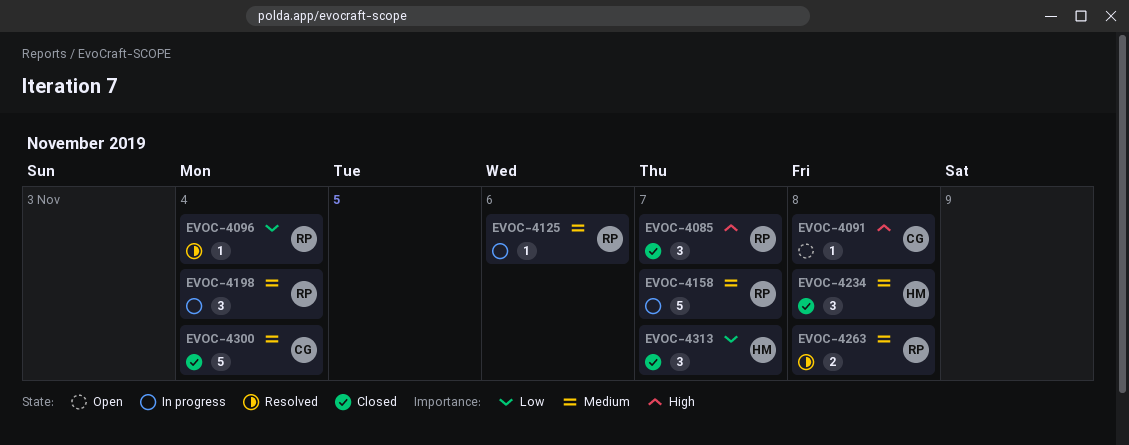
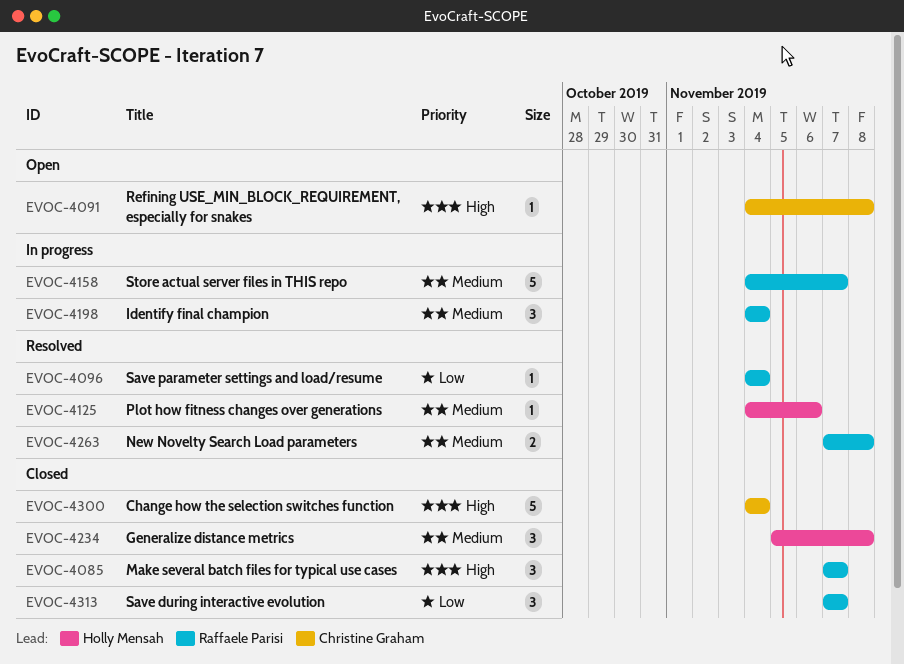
EVOC-4125, status: In progress -> Resolved
EVOC-4125, owner: Raffaele Parisi -> Holly Mensah
EVOC-4300, priority: Medium -> High
EVOC-4313, owner: Holly Mensah -> Raffaele Parisi

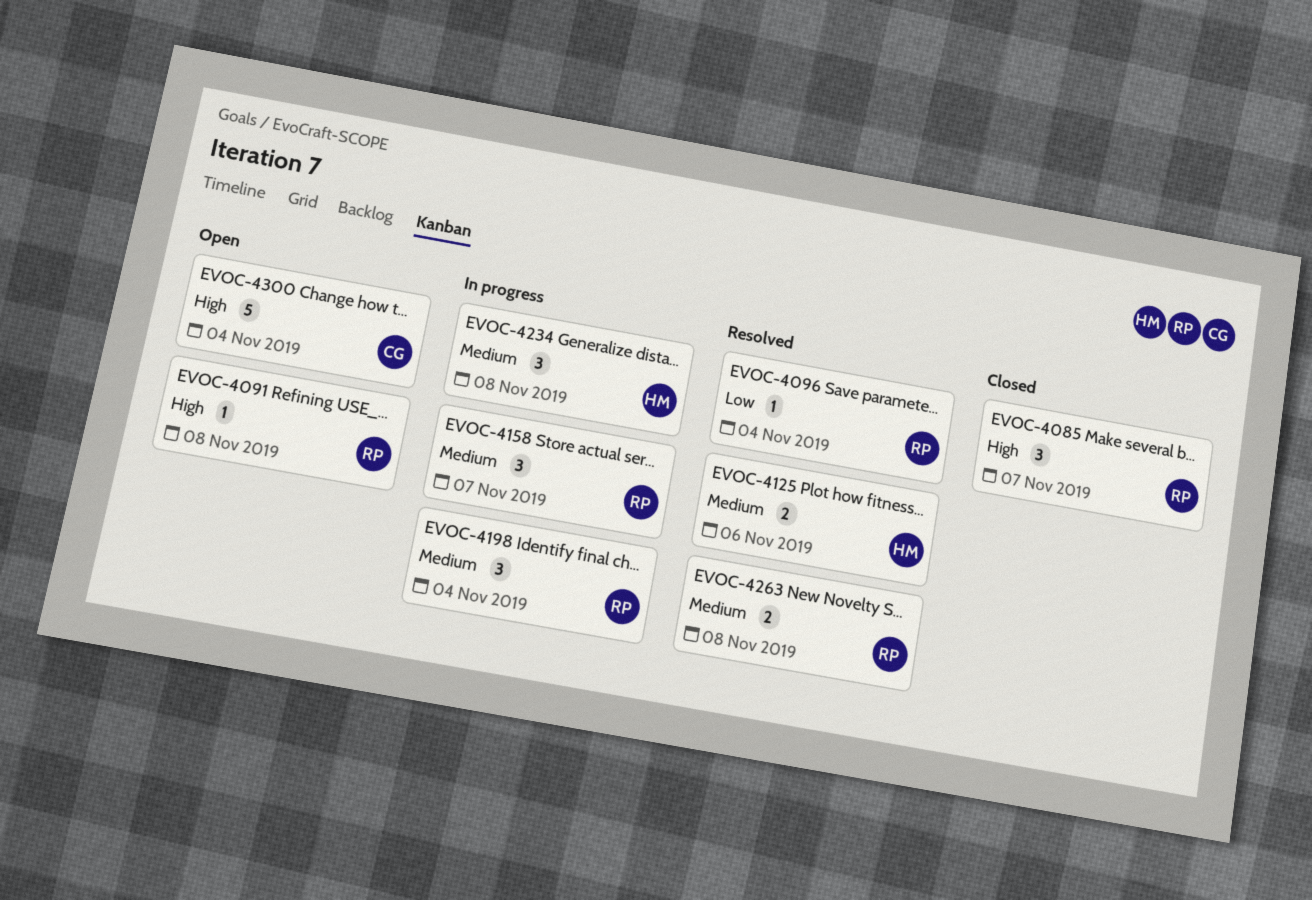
EVOC-4091, owner: Christine Graham -> Raffaele Parisi
EVOC-4125, estimate: 1 -> 2
EVOC-4158, estimate: 5 -> 3
EVOC-4234, status: Closed -> In progress
EVOC-4300, status: Closed -> Open
EVOC-4313: present -> none

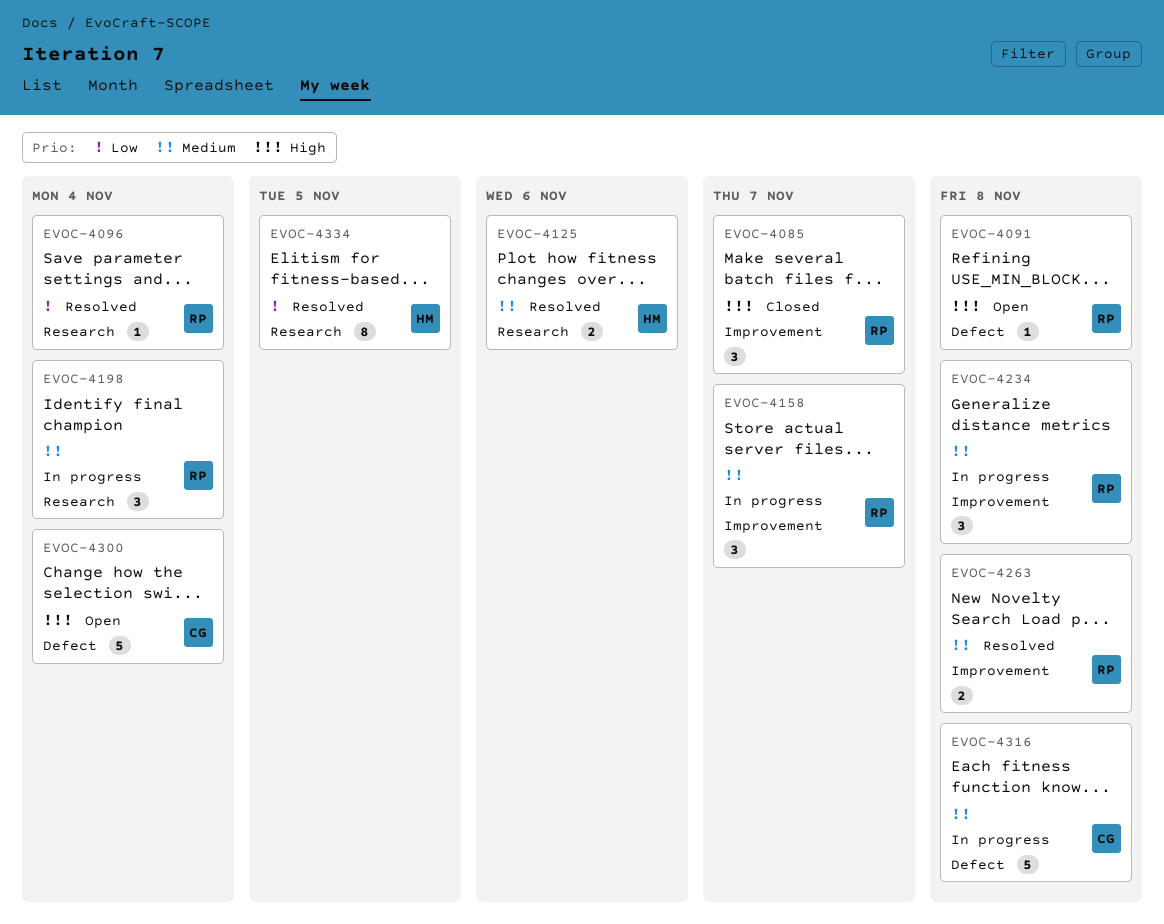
EVOC-4234, owner: HM -> RP
EVOC-4316: none -> present
EVOC-4334: none -> present

